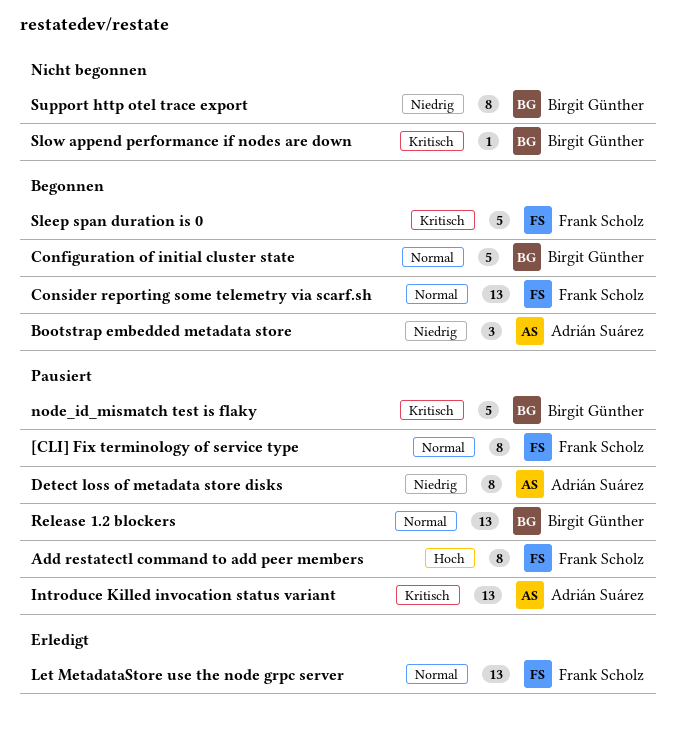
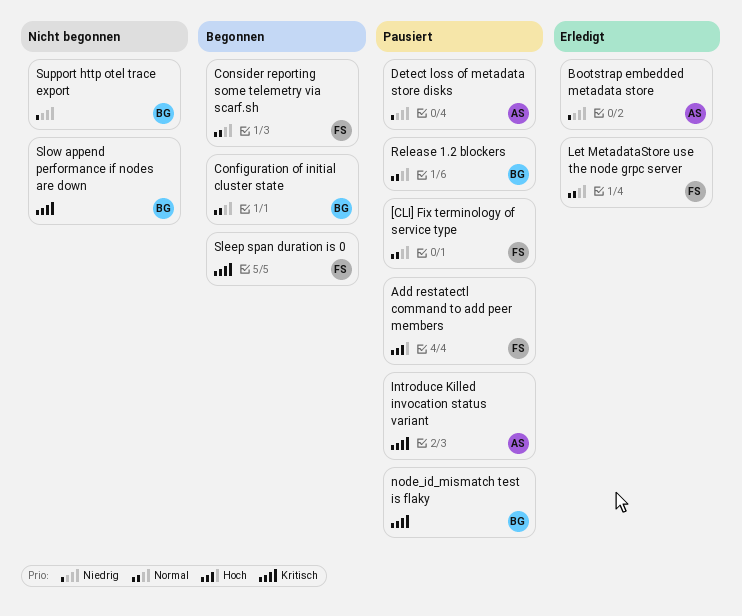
Bootstrap embedded metadata store, status: Begonnen -> Erledigt

